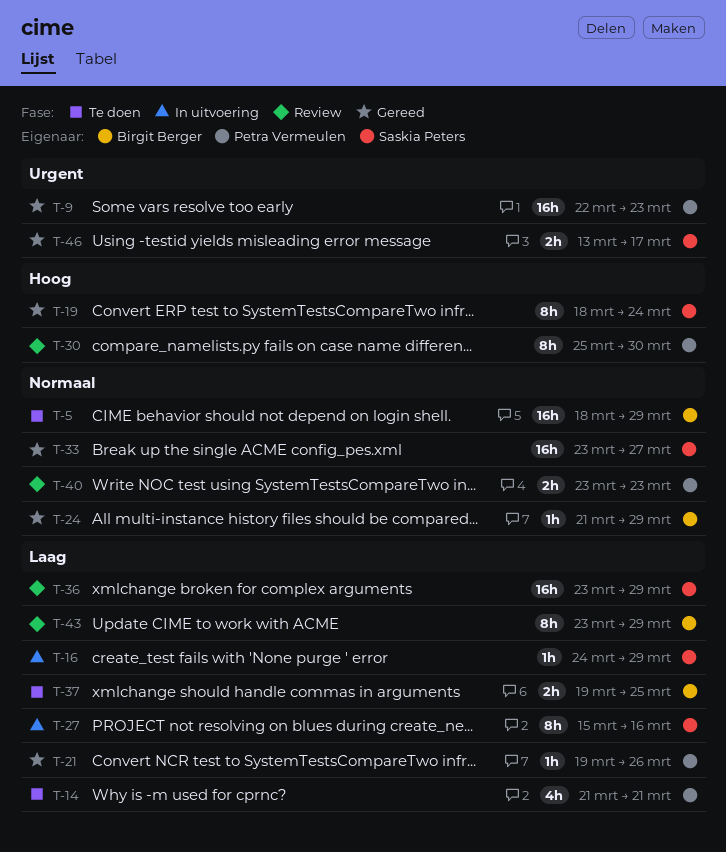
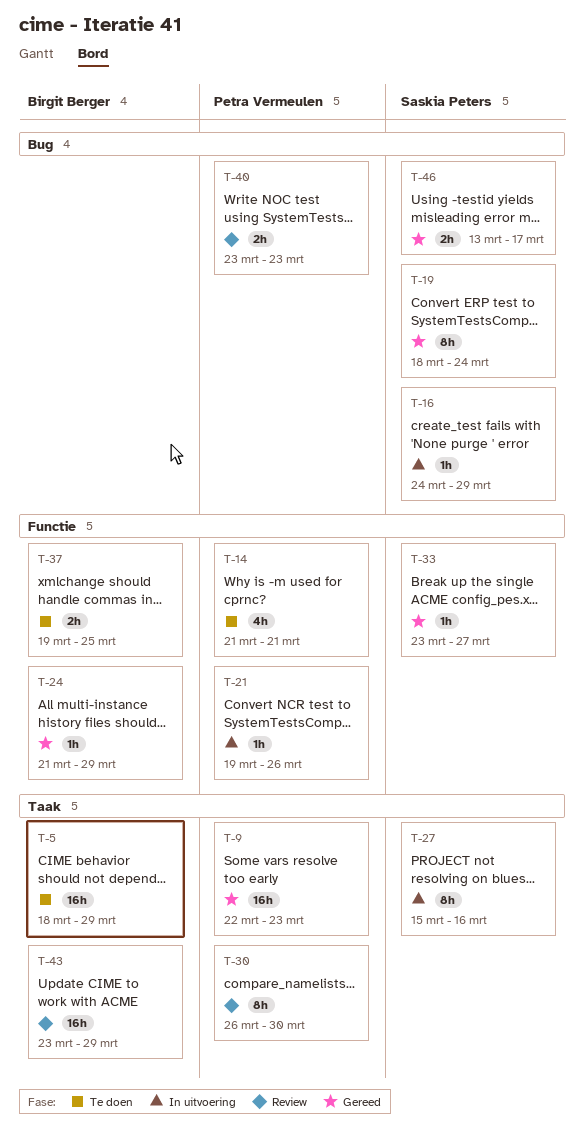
T-21, status: Gereed -> In uitvoering
T-30, start: Mar 25 -> Mar 26
T-33, estimate: 16h -> 1h
T-36: present -> none
T-43, estimate: 8h -> 16h

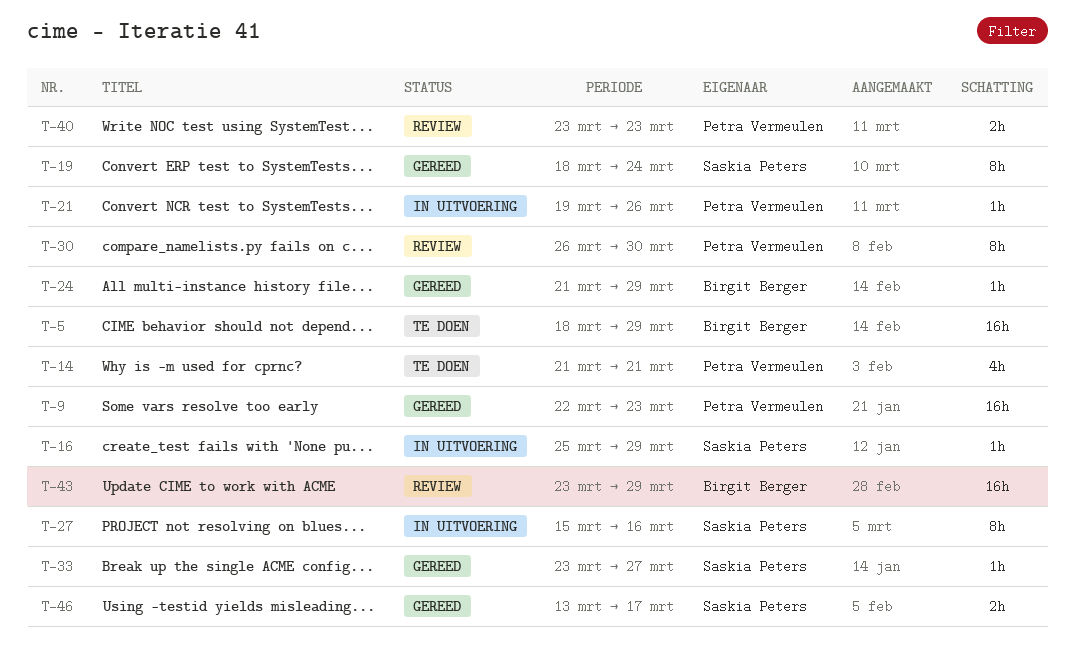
T-16, start: Mar 24 -> Mar 25
T-37: present -> none

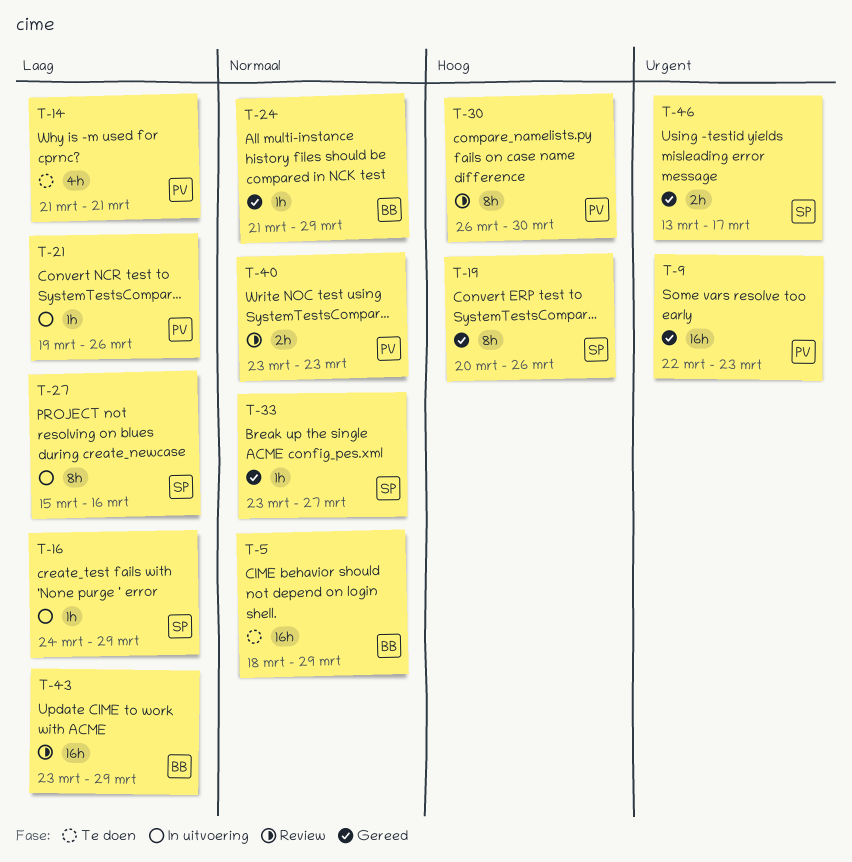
T-16, start: Mar 25 -> Mar 24
T-19, start: Mar 18 -> Mar 20
T-19, due: Mar 24 -> Mar 26

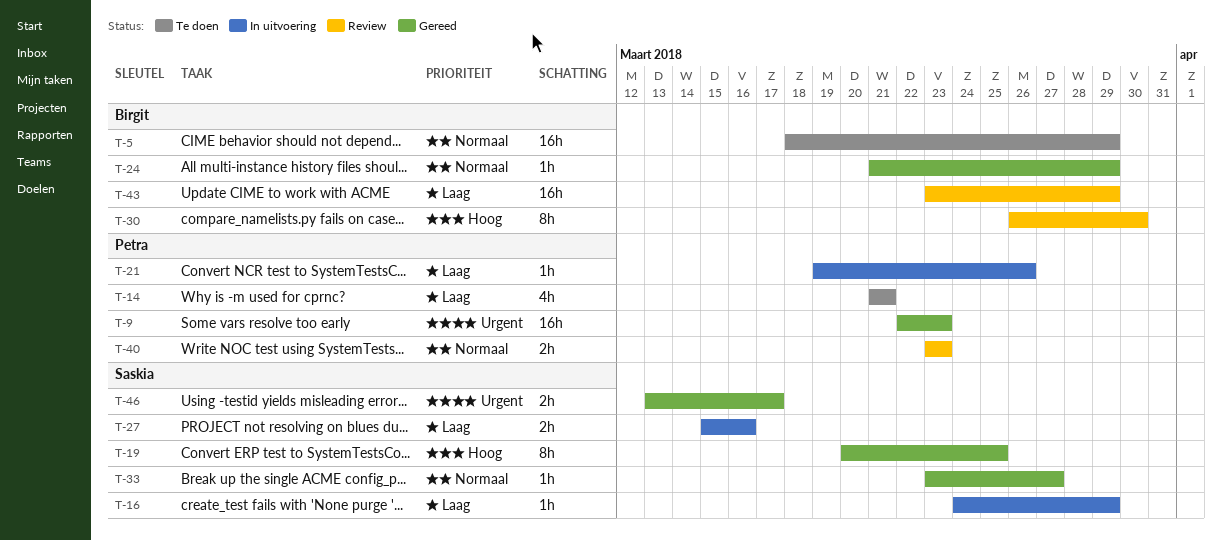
T-19, due: Mar 26 -> Mar 25
T-27, estimate: 8h -> 2h
T-30, owner: Petra -> Birgit

